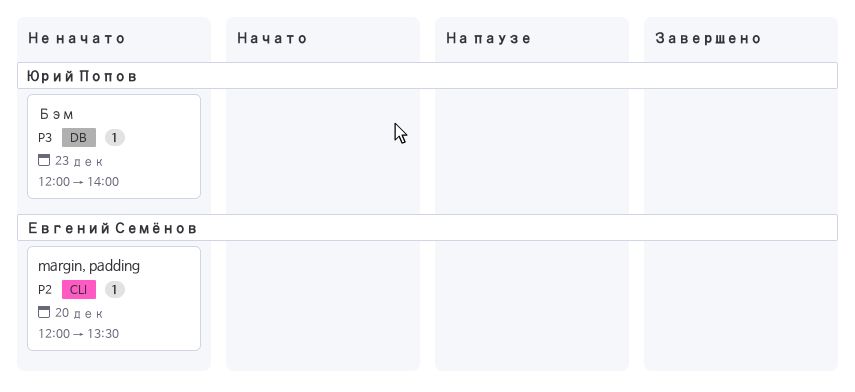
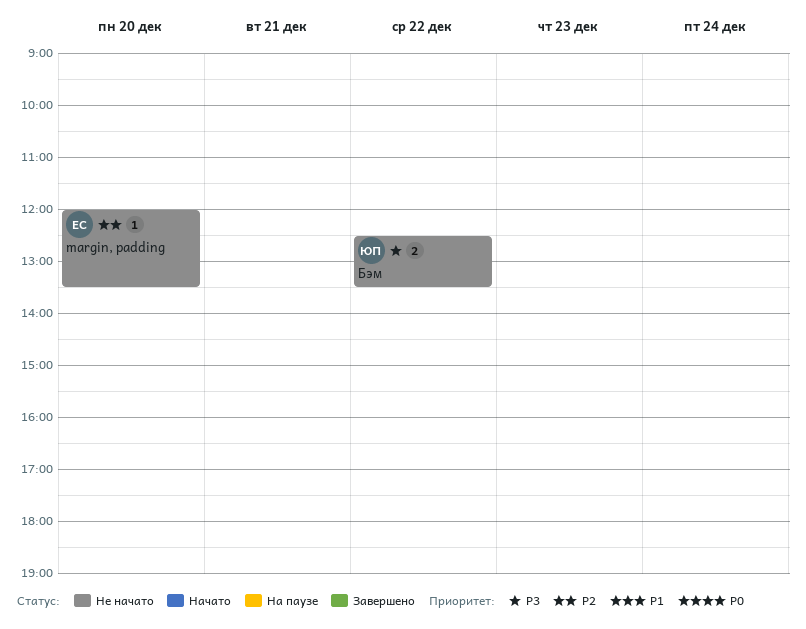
Бэм, estimate: 1 -> 2
Бэм, day: Dec 23 -> Dec 22
Бэм, begins: 12:00 -> 12:30
Бэм, ends: 14:00 -> 13:30

